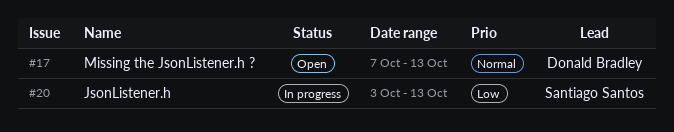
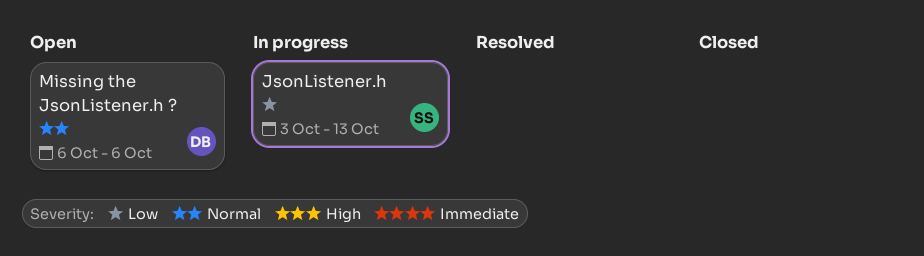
Missing the JsonListener.h ?, start: Oct 7 -> Oct 6
Missing the JsonListener.h ?, due: Oct 13 -> Oct 6

